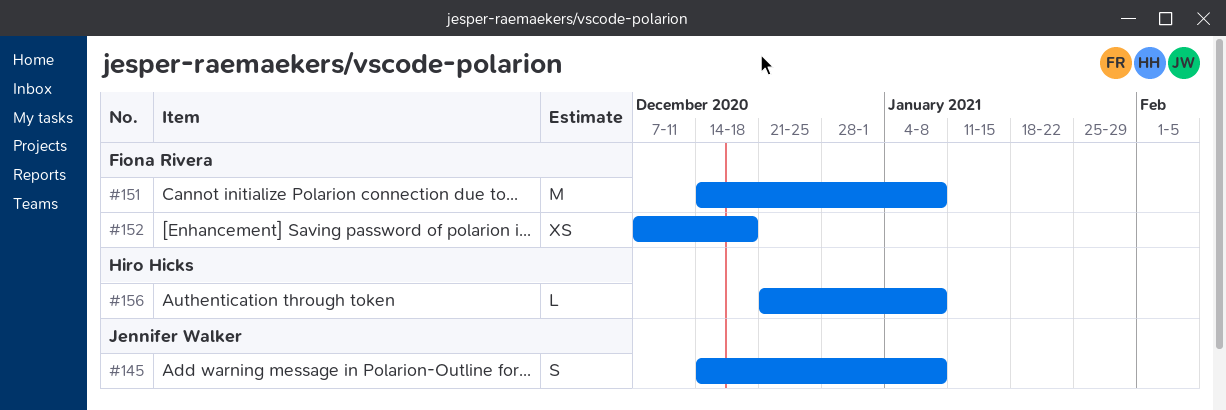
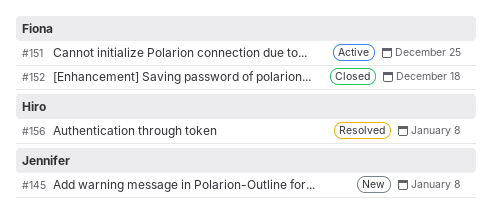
#151, due: Jan 8 -> Dec 25

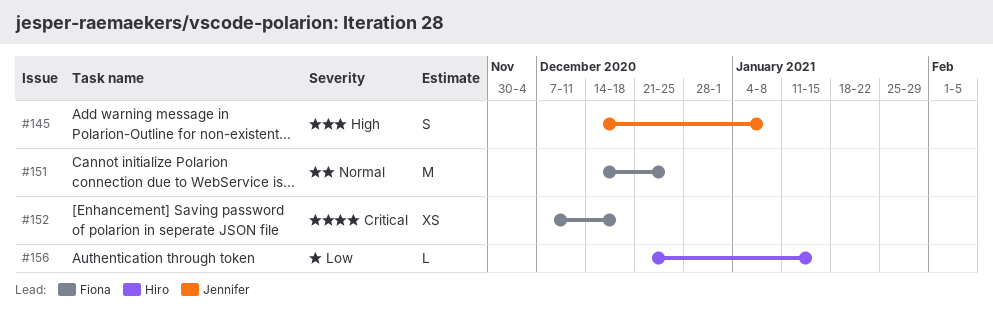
#156, due: Jan 8 -> Jan 15

